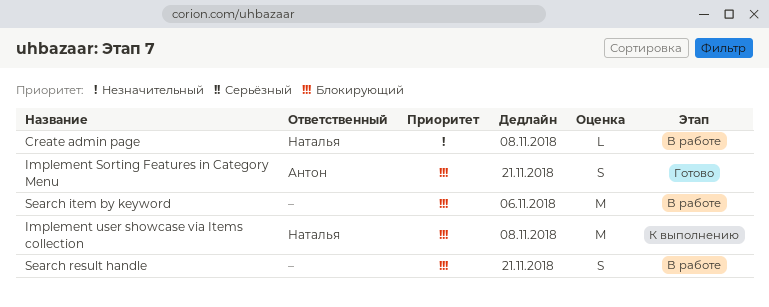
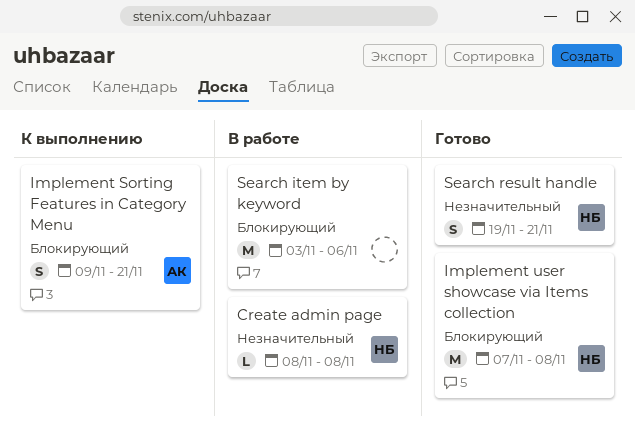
Implement Sorting Features in Category Menu, status: Готово -> К выполнению
Implement user showcase via Items collection, status: К выполнению -> Готово
Search result handle, status: В работе -> Готово
Search result handle, owner: none -> Наталья
Search result handle, priority: Блокирующий -> Незначительный

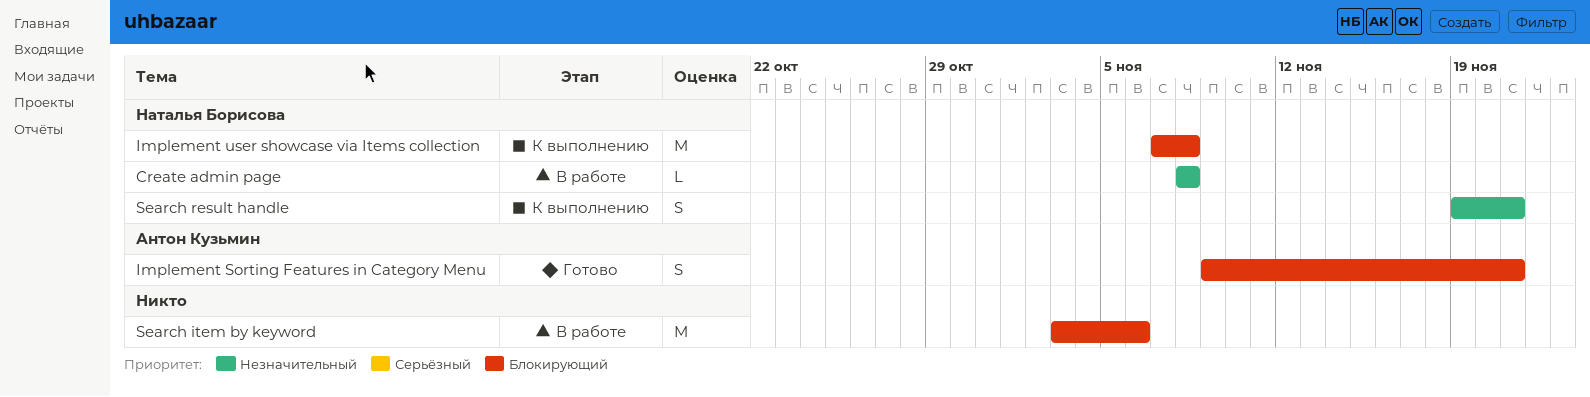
Implement Sorting Features in Category Menu, status: К выполнению -> Готово
Implement user showcase via Items collection, status: Готово -> К выполнению
Search result handle, status: Готово -> К выполнению

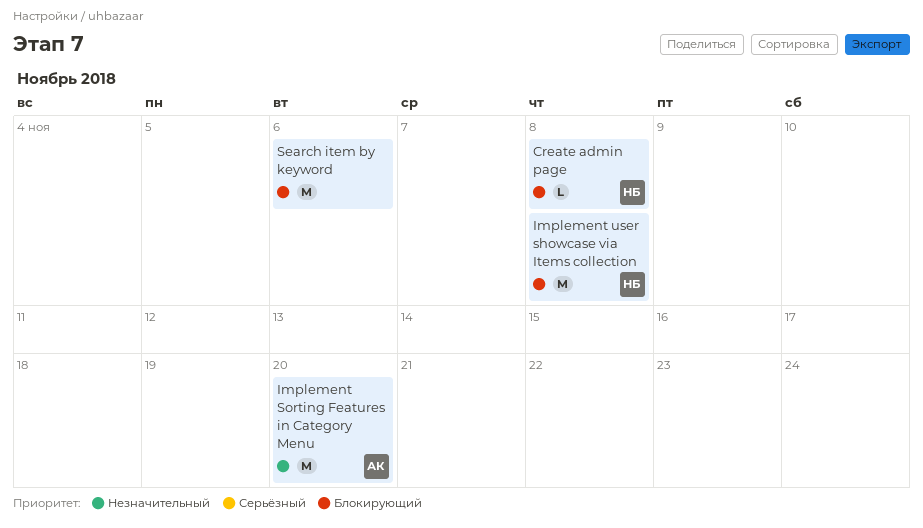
Create admin page, priority: Незначительный -> Блокирующий
Implement Sorting Features in Category Menu, priority: Блокирующий -> Незначительный
Implement Sorting Features in Category Menu, estimate: S -> M
Implement Sorting Features in Category Menu, due: Nov 21 -> Nov 20
Search result handle: present -> none

